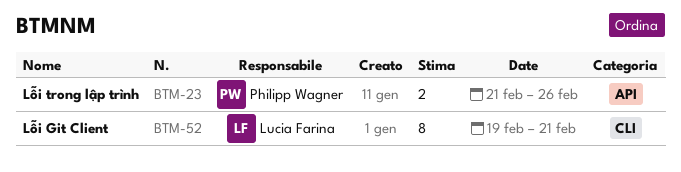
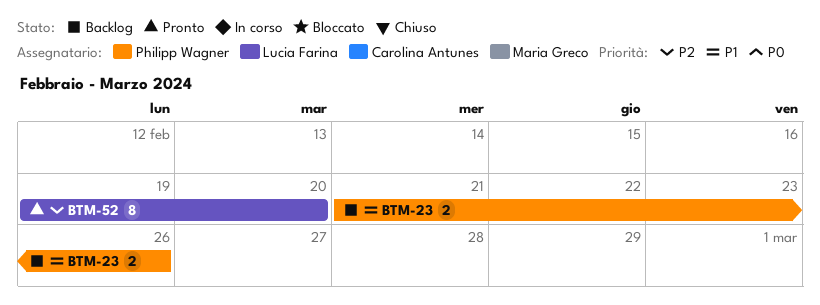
BTM-52, due: Feb 21 -> Feb 20

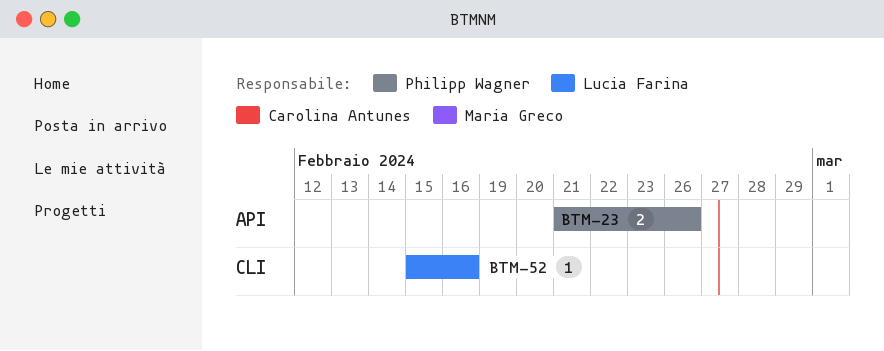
BTM-52, estimate: 8 -> 1
BTM-52, start: Feb 19 -> Feb 15
BTM-52, due: Feb 20 -> Feb 16

